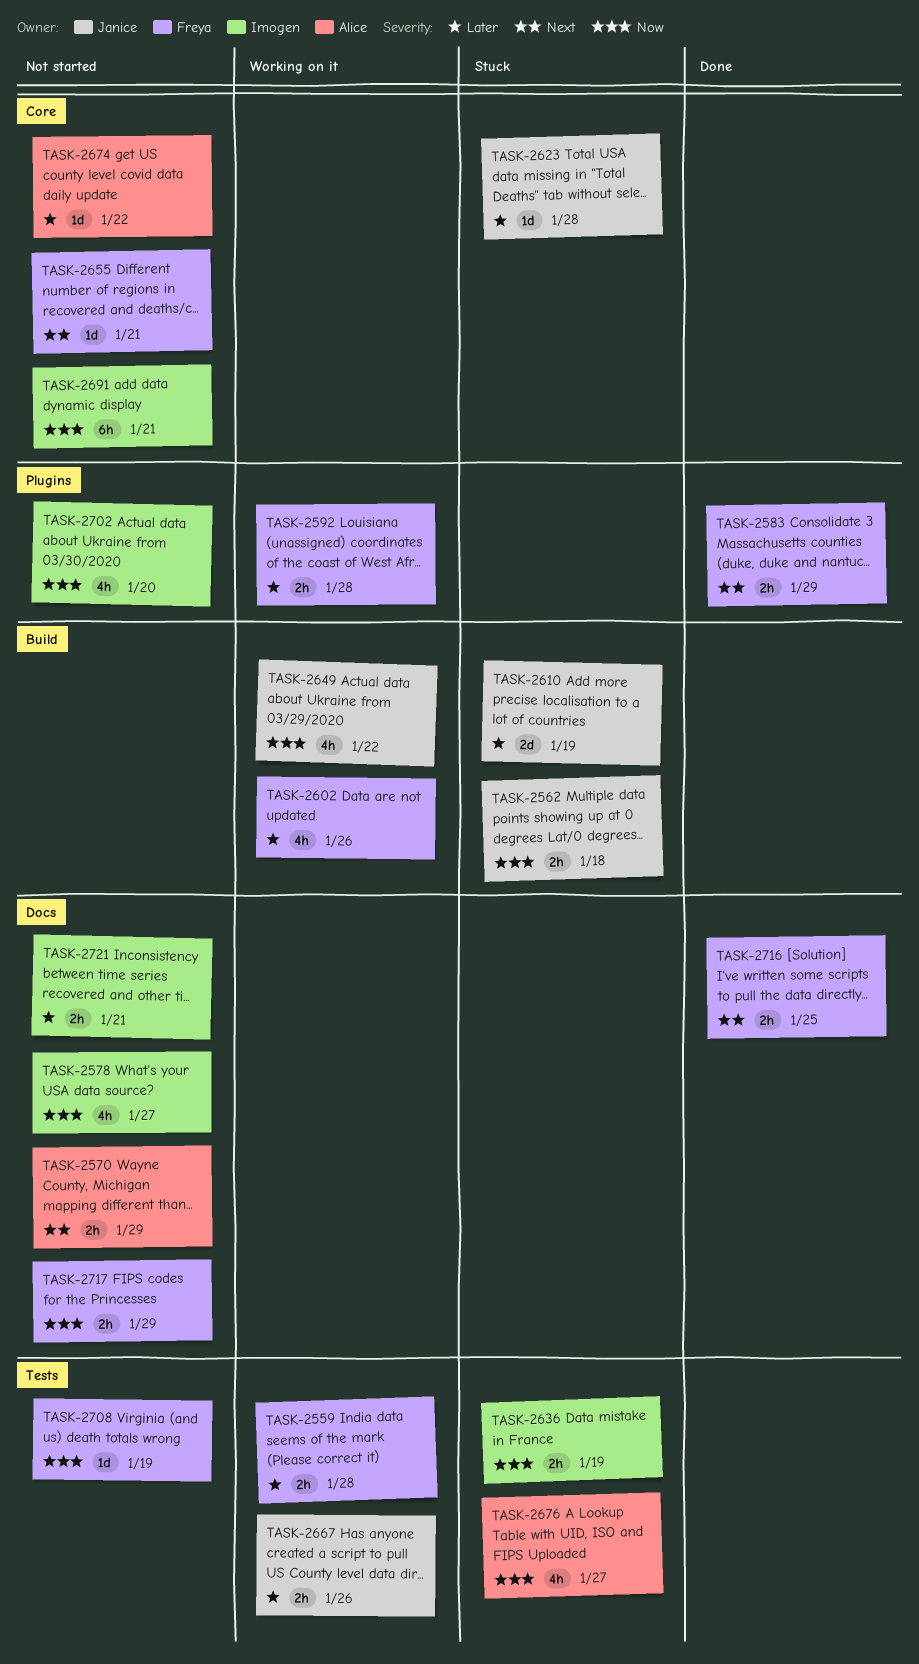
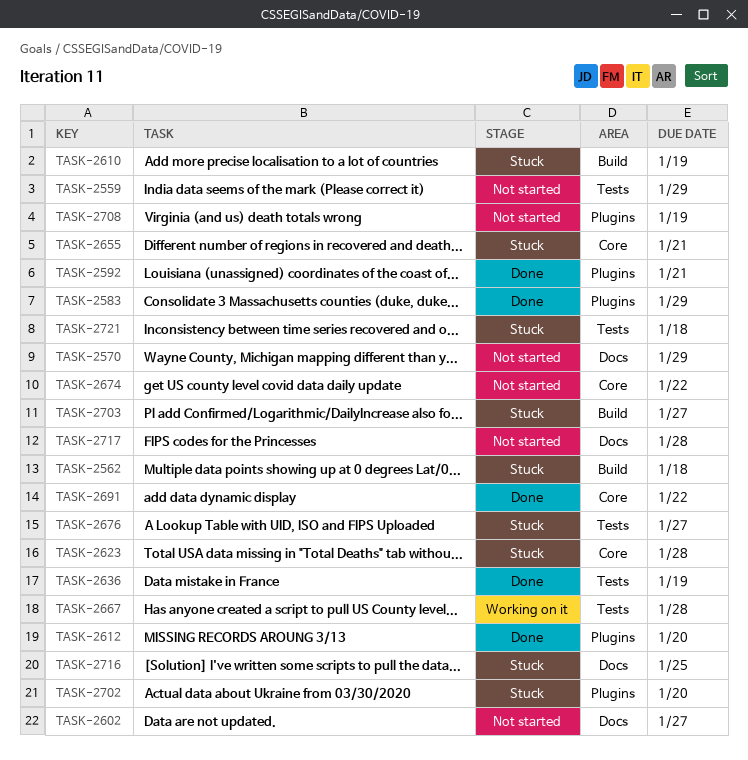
TASK-2559, status: Working on it -> Not started
TASK-2559, due: Jan 28 -> Jan 29
TASK-2578: present -> none
TASK-2592, status: Working on it -> Done
TASK-2592, due: Jan 28 -> Jan 21
TASK-2602, status: Working on it -> Not started
TASK-2602, label: Build -> Docs
TASK-2602, due: Jan 26 -> Jan 27
TASK-2612: none -> present
TASK-2636, status: Stuck -> Done
TASK-2649: present -> none
TASK-2655, status: Not started -> Stuck
TASK-2667, due: Jan 26 -> Jan 28
TASK-2691, status: Not started -> Done
TASK-2691, due: Jan 21 -> Jan 22
TASK-2702, status: Not started -> Stuck
TASK-2703: none -> present
TASK-2708, label: Tests -> Plugins
TASK-2716, status: Done -> Stuck
TASK-2717, due: Jan 29 -> Jan 28
TASK-2721, status: Not started -> Stuck
TASK-2721, label: Docs -> Tests
TASK-2721, due: Jan 21 -> Jan 18

